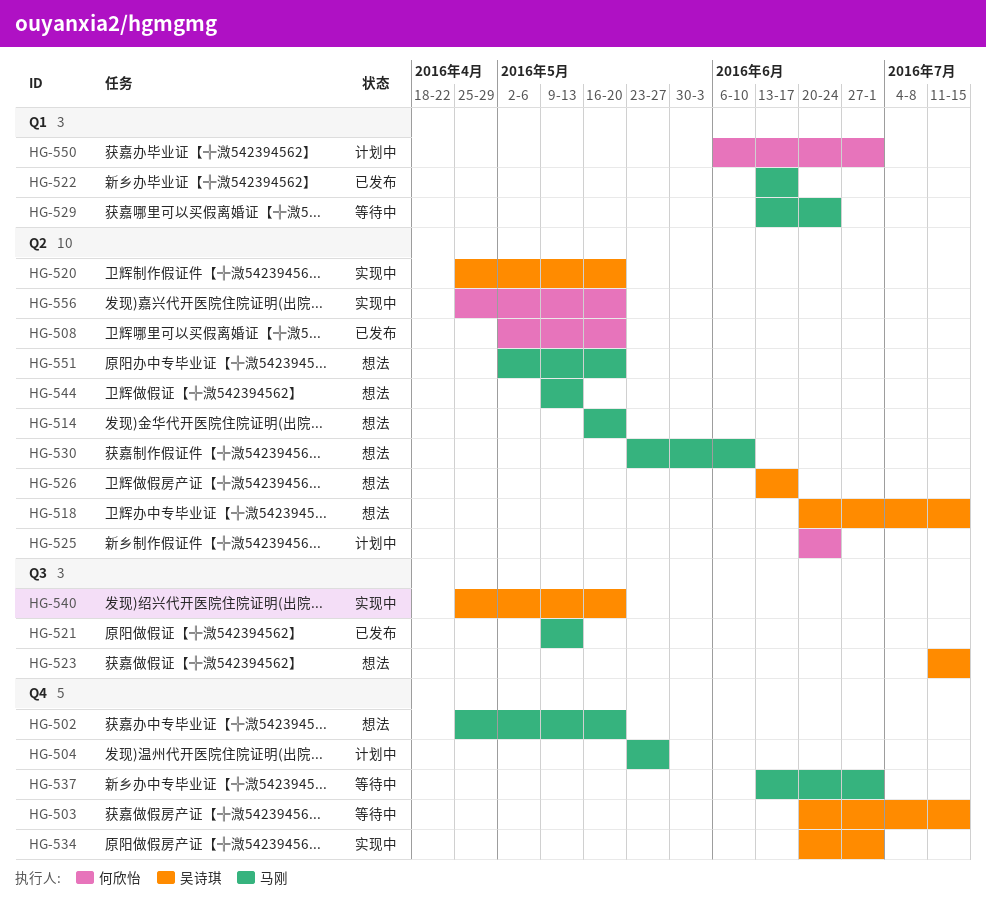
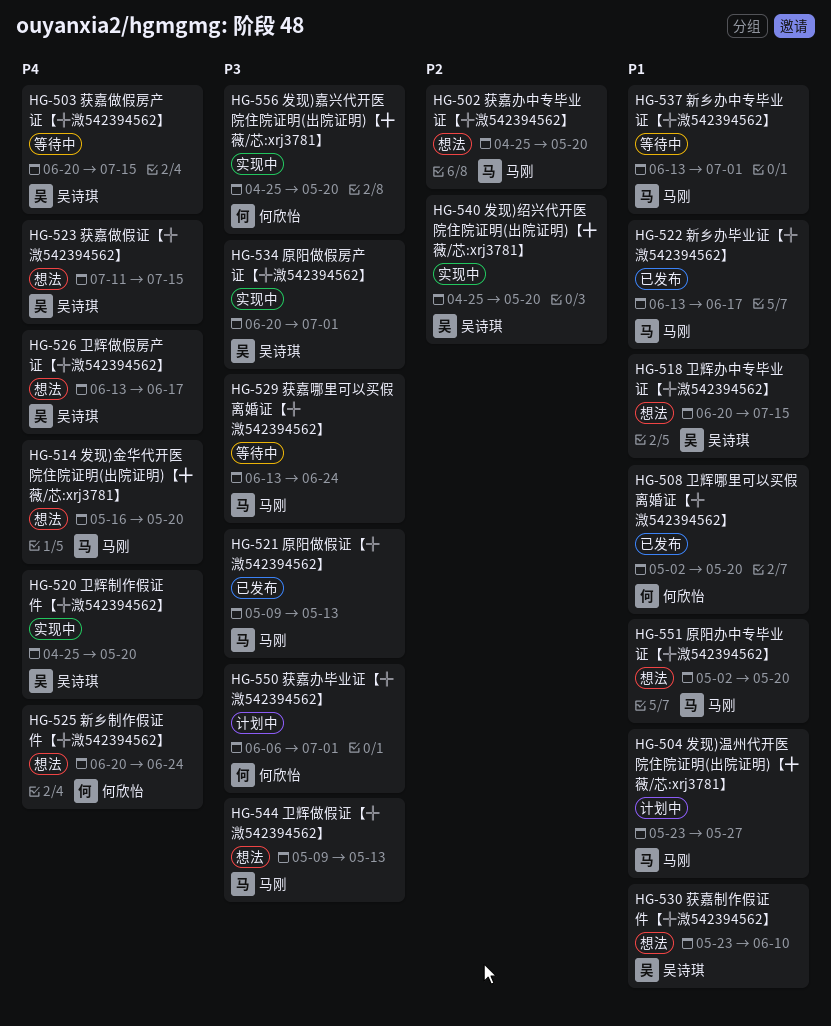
HG-525, status: 计划中 -> 想法
HG-530, owner: 马刚 -> 吴诗琪

